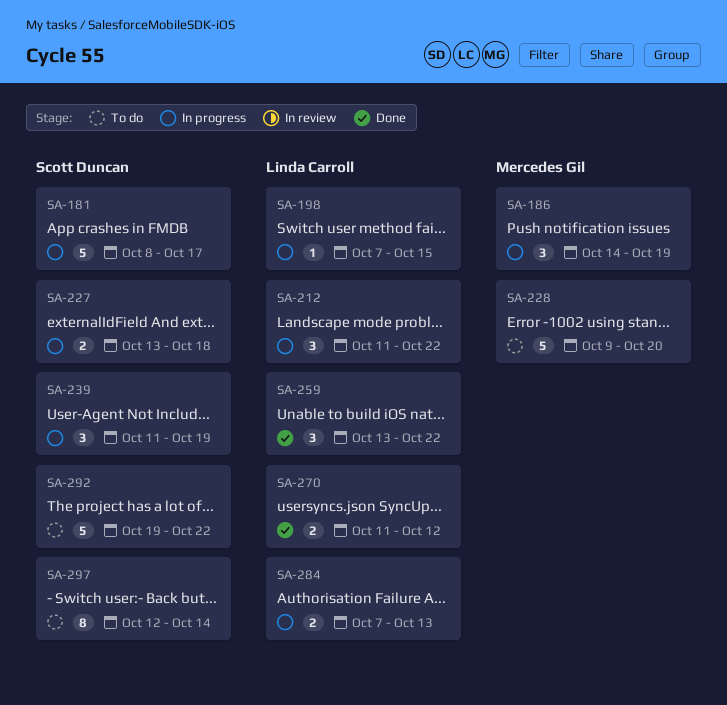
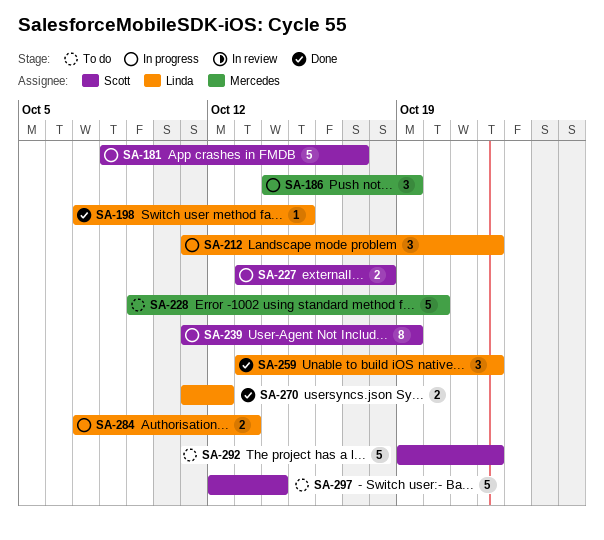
SA-198, status: In progress -> Done
SA-239, estimate: 3 -> 8
SA-297, estimate: 8 -> 5

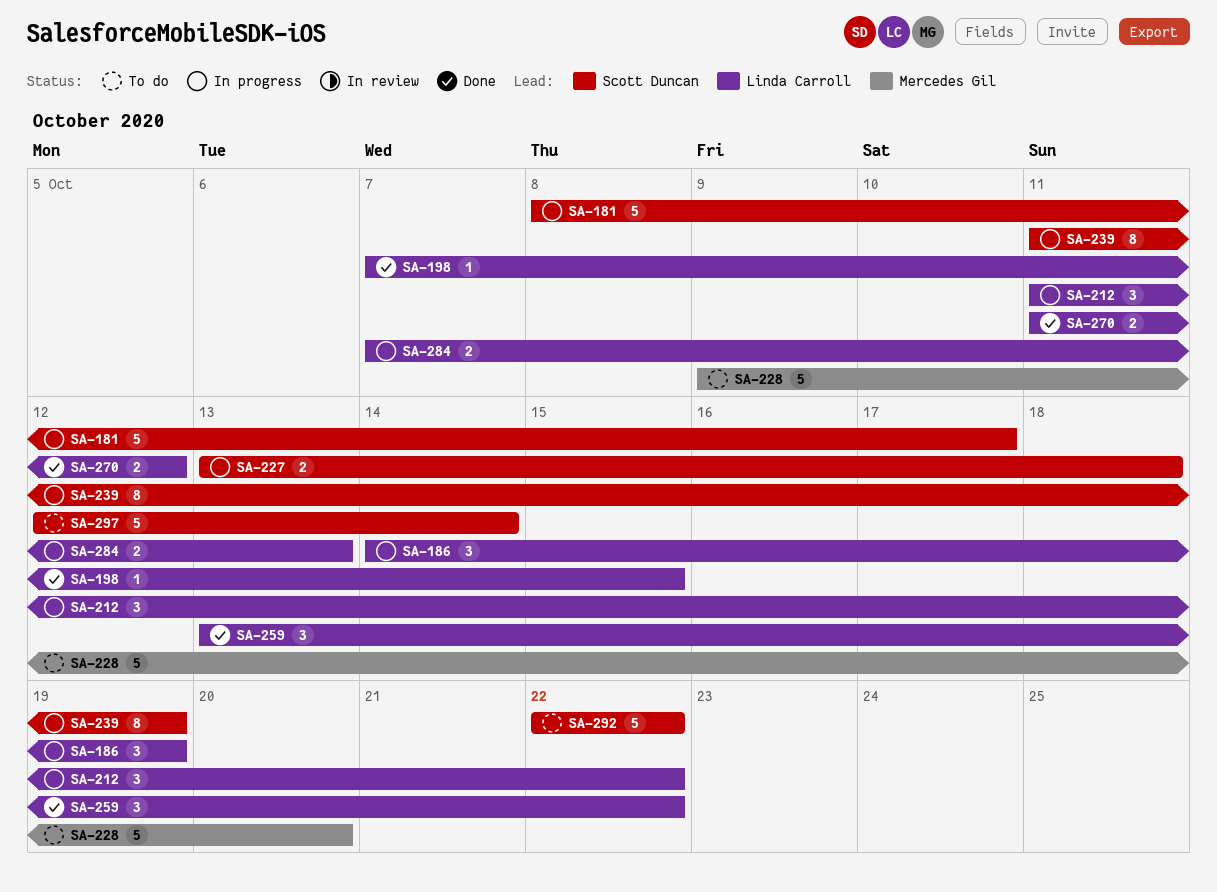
SA-186, owner: Mercedes Gil -> Linda Carroll
SA-292, start: Oct 19 -> Oct 22

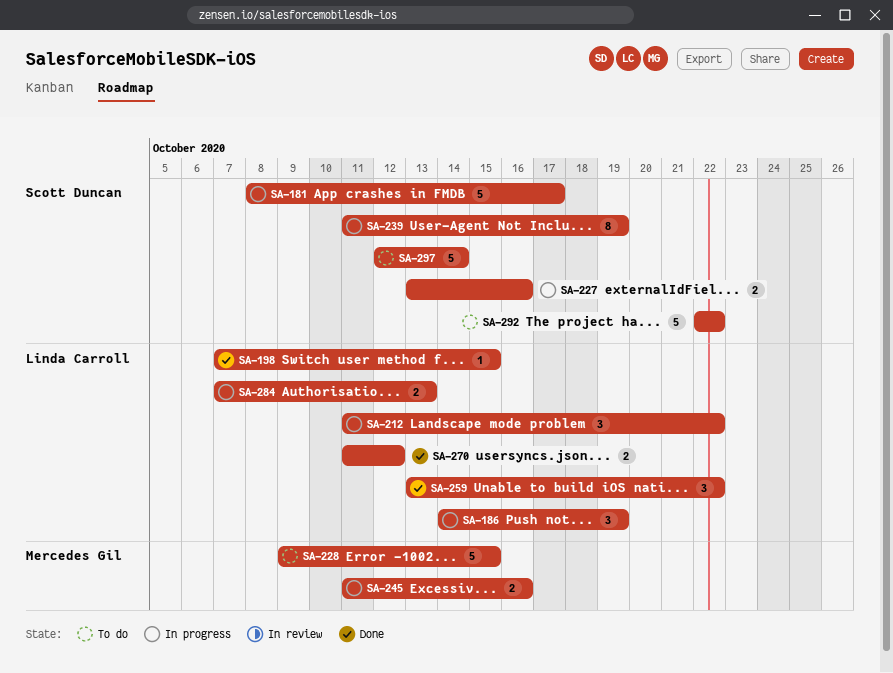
SA-227, due: Oct 18 -> Oct 16
SA-228, due: Oct 20 -> Oct 15
SA-245: none -> present

